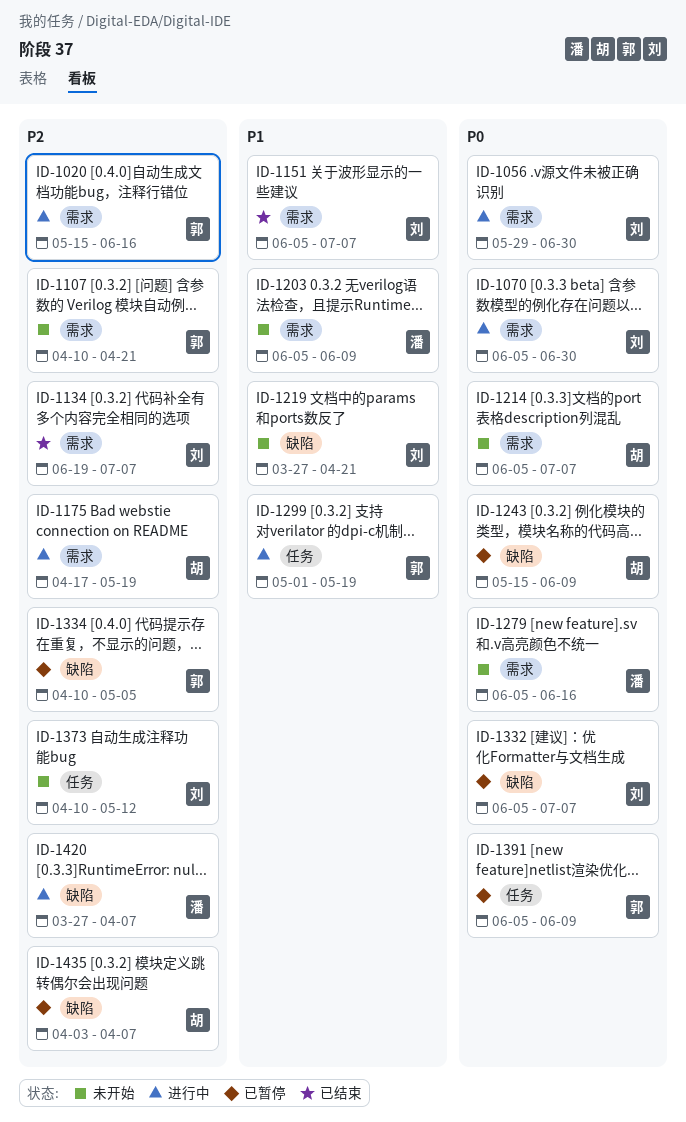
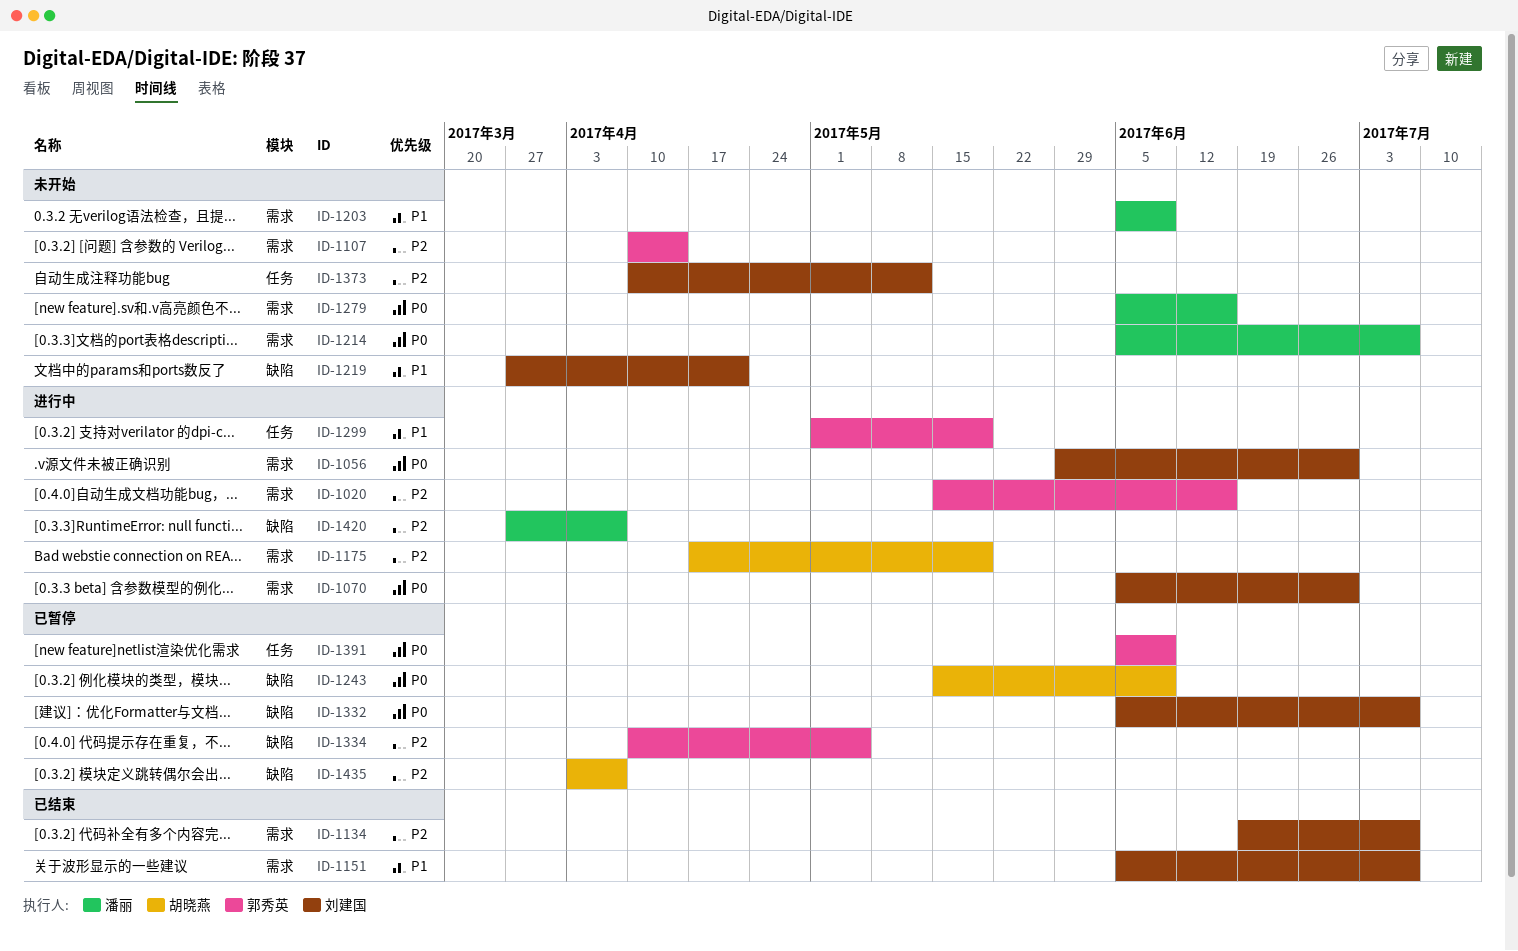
ID-1107, due: Apr 21 -> Apr 14
ID-1214, owner: 胡晓燕 -> 潘丽

